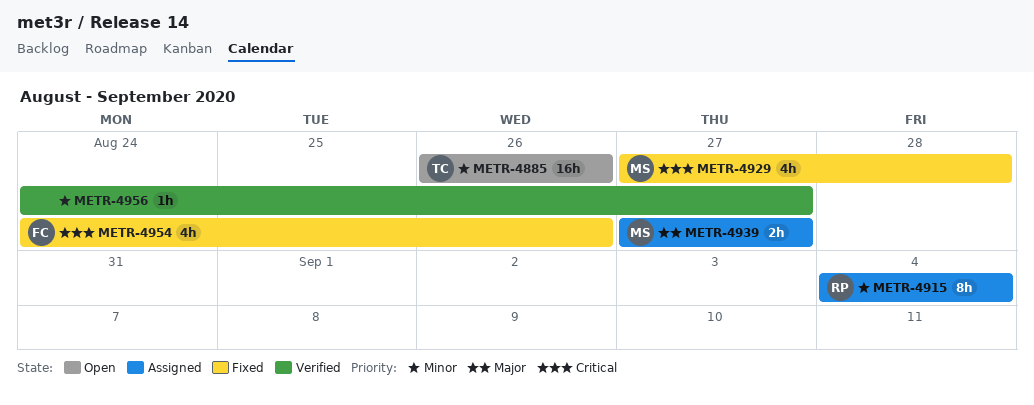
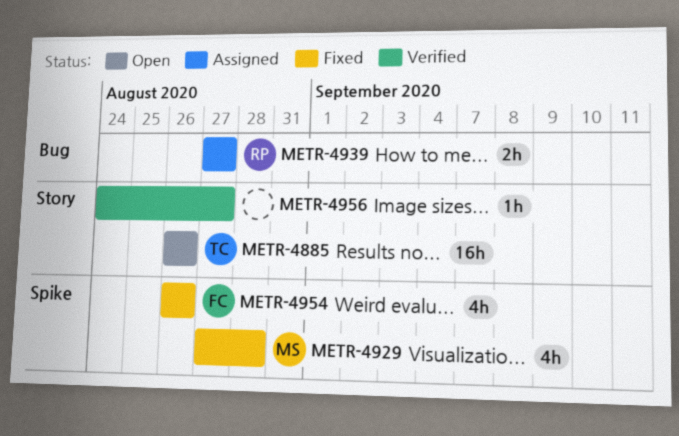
METR-4915: present -> none
METR-4939, owner: MS -> RP
METR-4954, start: Aug 24 -> Aug 26

